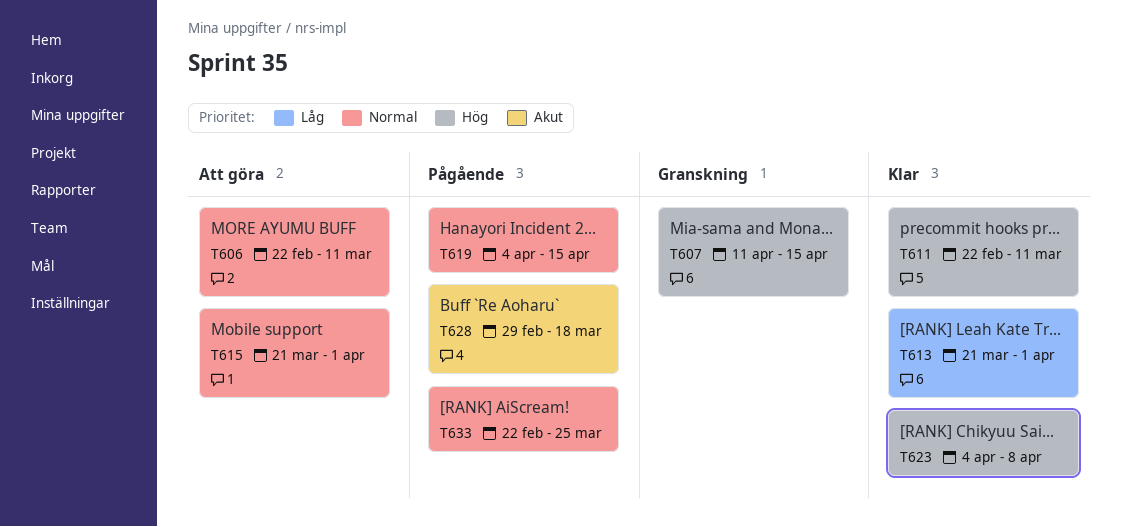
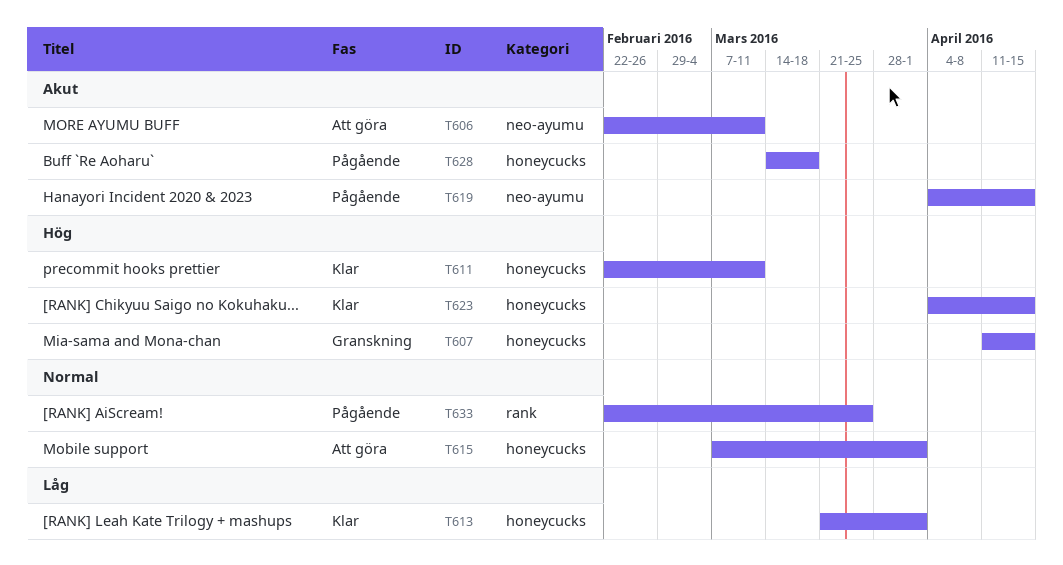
T606, priority: Normal -> Akut
T615, start: Mar 21 -> Mar 7
T619, priority: Normal -> Akut
T623, due: Apr 8 -> Apr 15
T628, start: Feb 29 -> Mar 14

